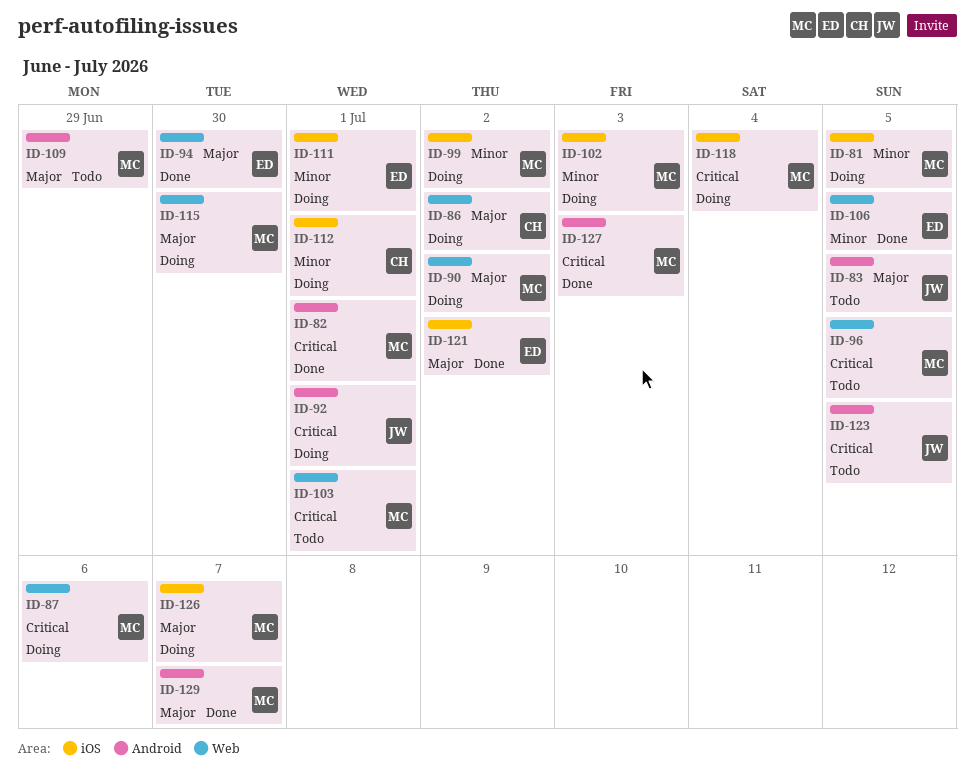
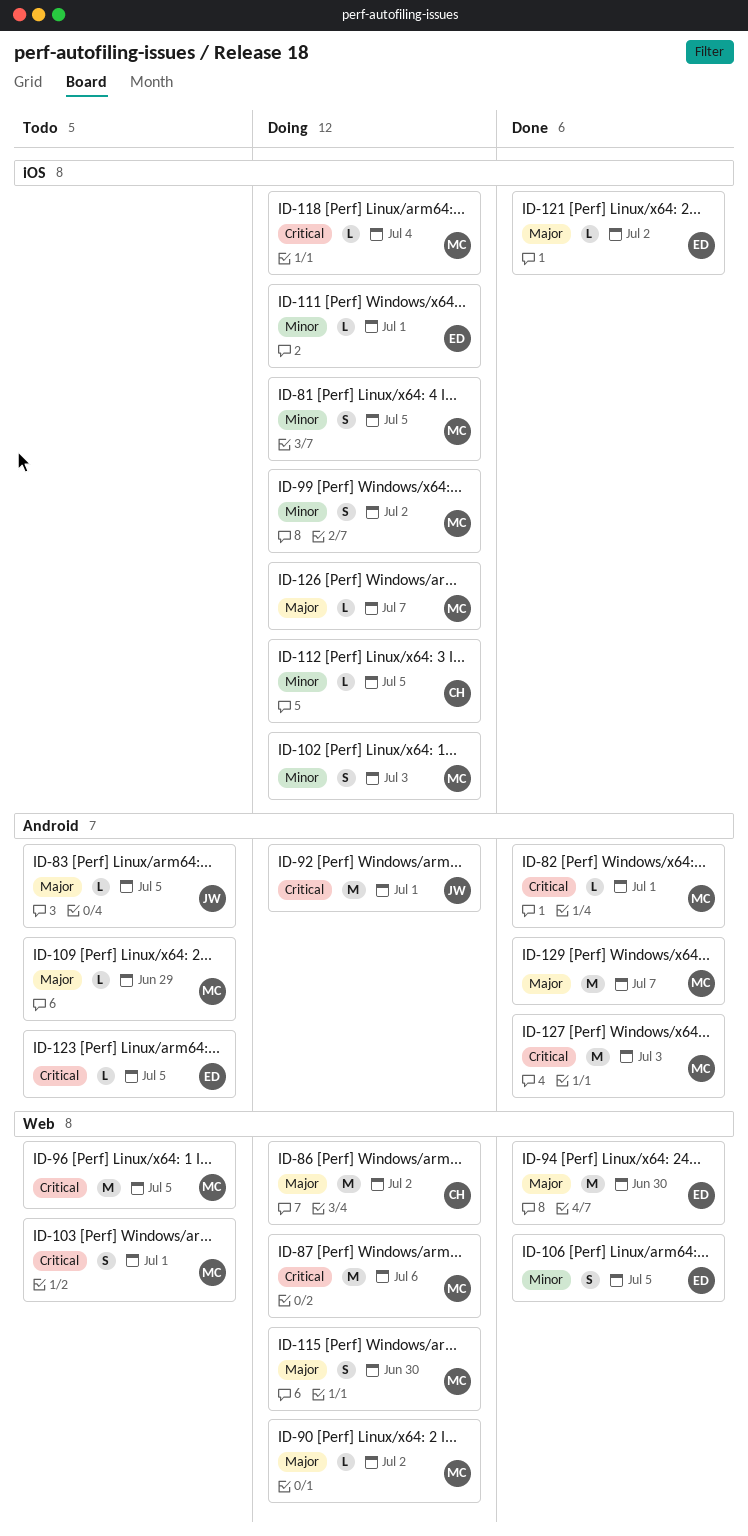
ID-112, due: Jul 1 -> Jul 5
ID-123, owner: JW -> ED

